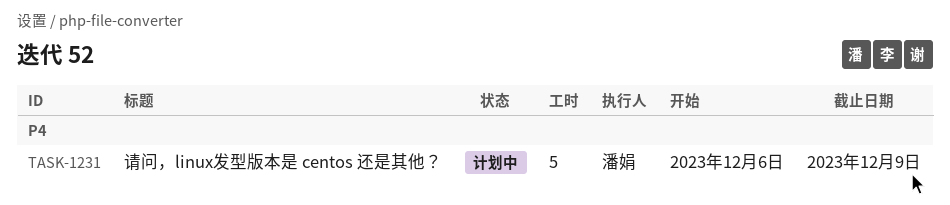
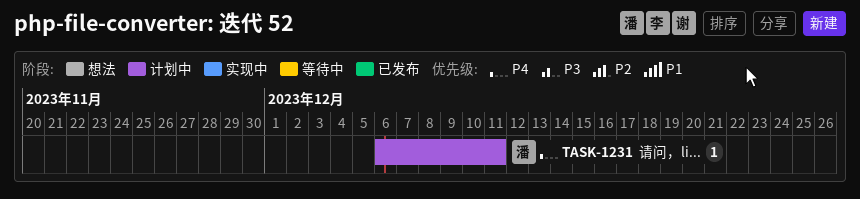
TASK-1231, estimate: 5 -> 1
TASK-1231, due: Dec 9 -> Dec 11

